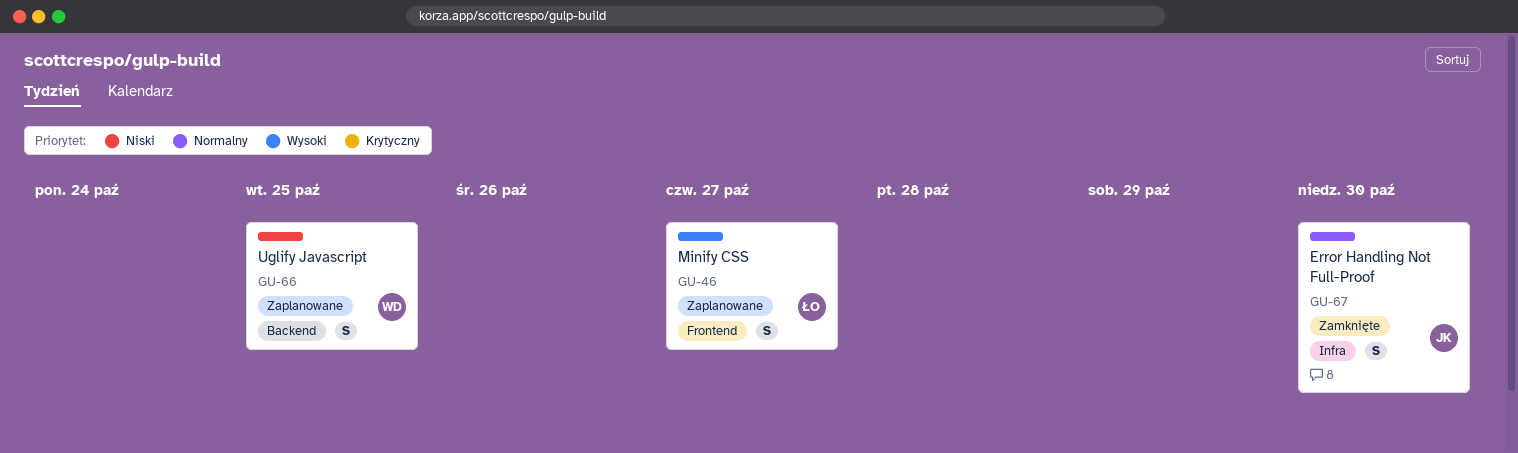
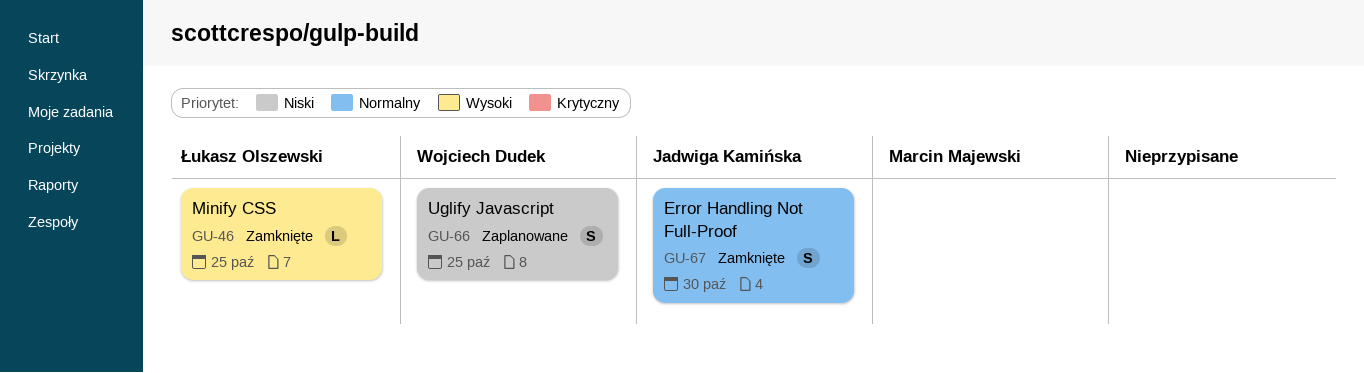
GU-46, status: Zaplanowane -> Zamknięte
GU-46, estimate: S -> L
GU-46, due: Oct 27 -> Oct 25

